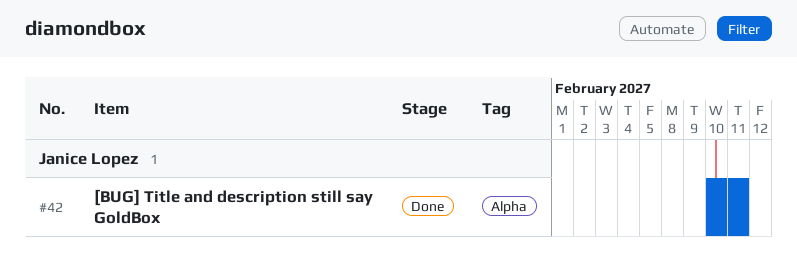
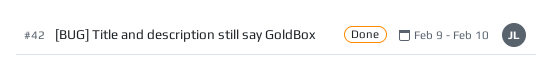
#42, start: Feb 10 -> Feb 9
#42, due: Feb 11 -> Feb 10

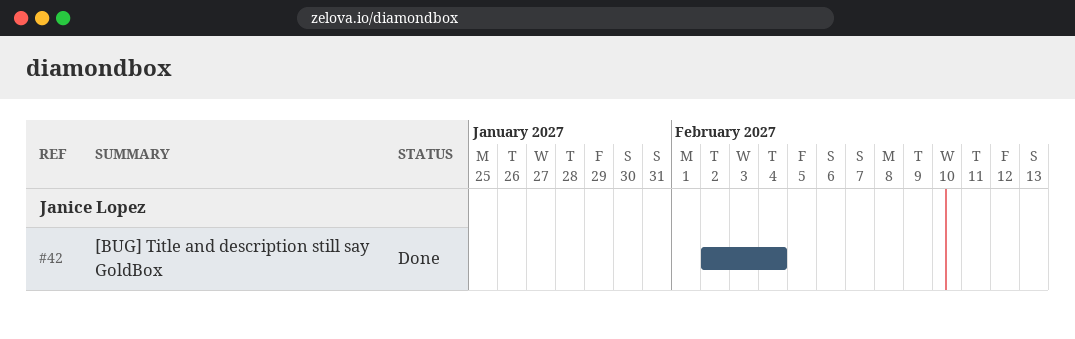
#42, start: Feb 9 -> Feb 2
#42, due: Feb 10 -> Feb 4

